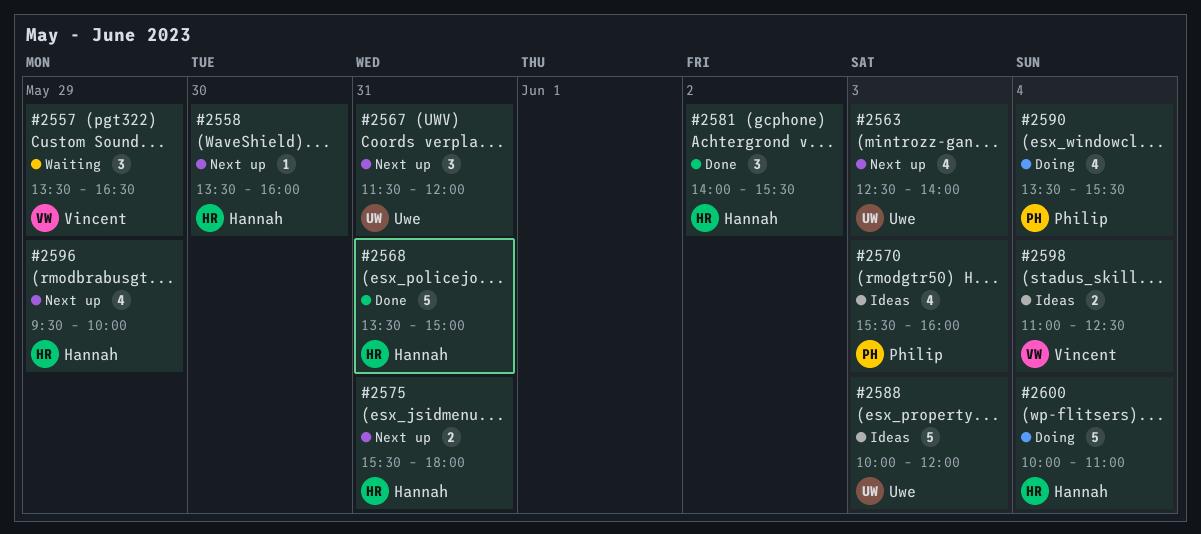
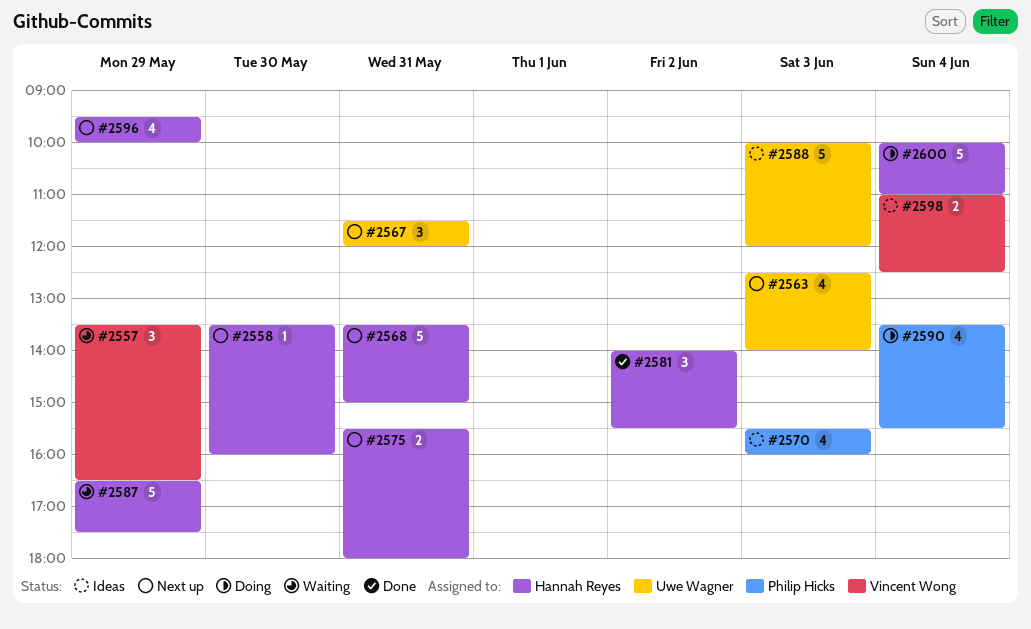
#2568, status: Done -> Next up
#2587: none -> present

